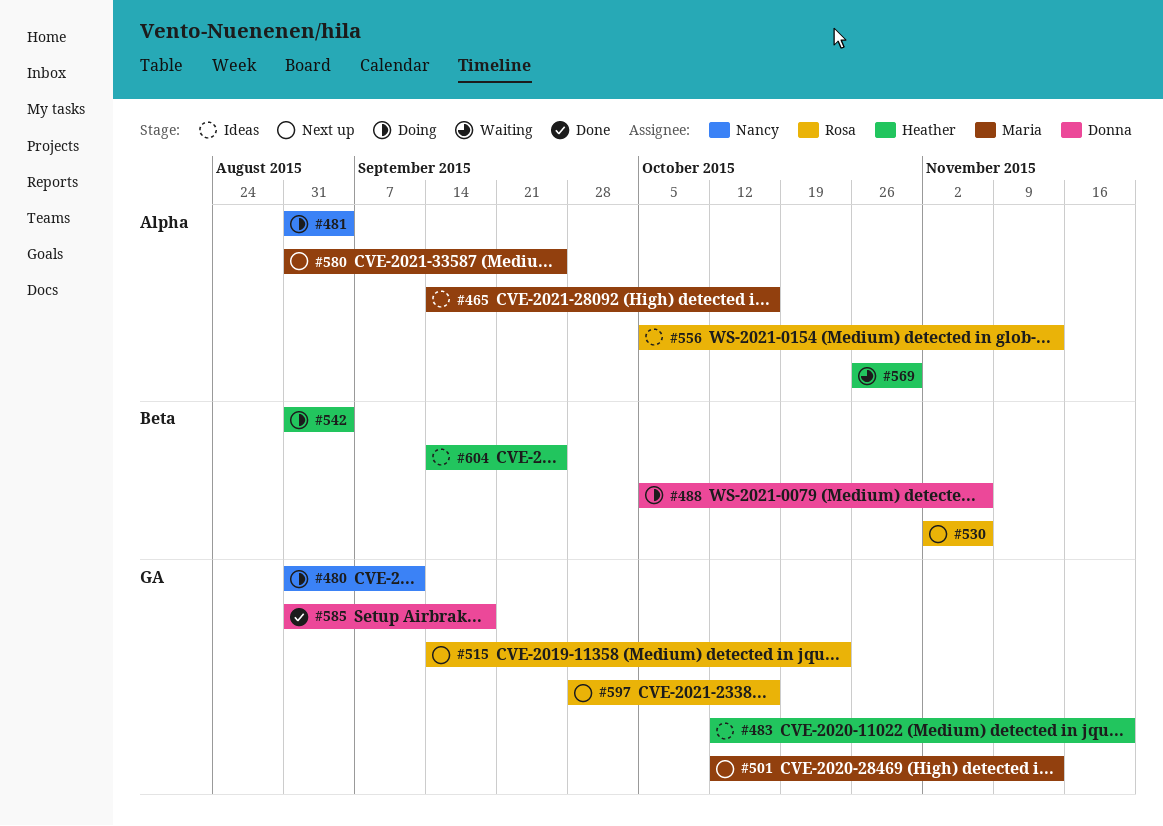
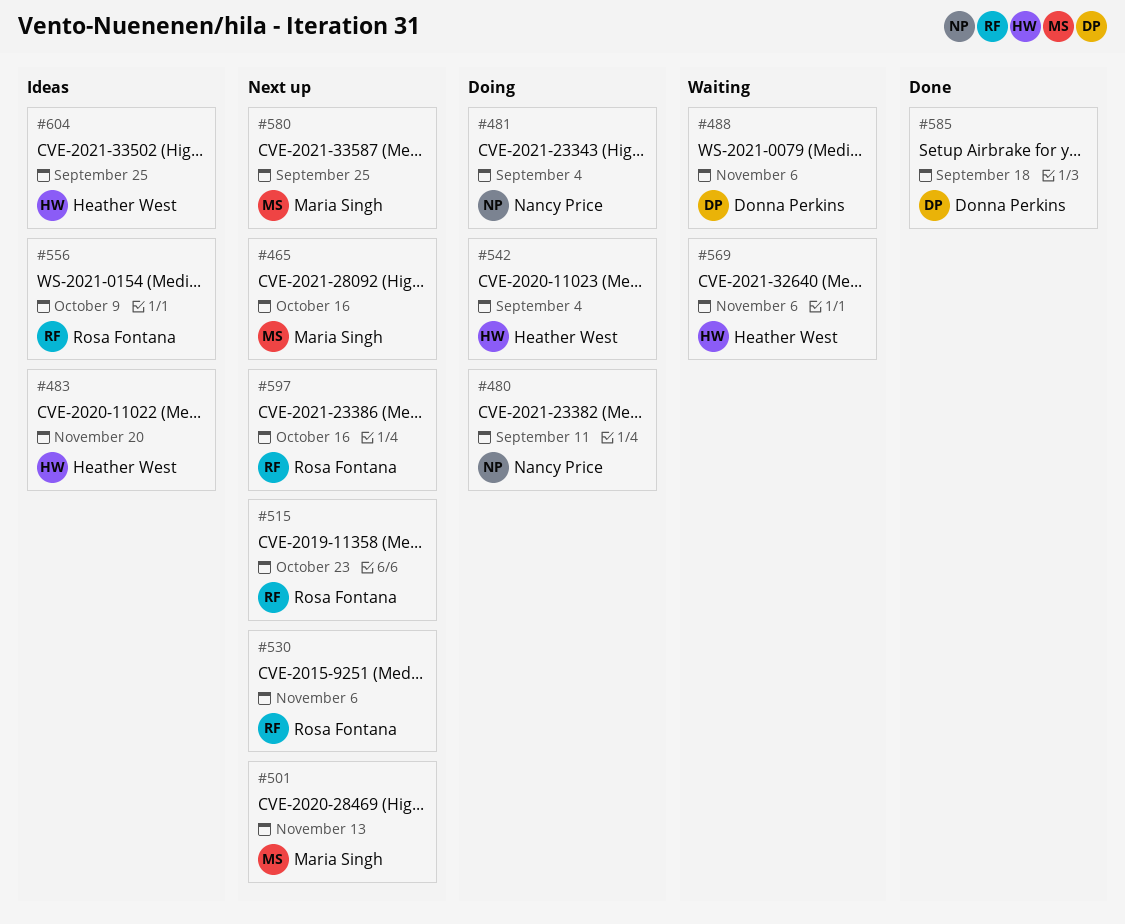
#465, status: Ideas -> Next up
#488, status: Doing -> Waiting
#556, due: Nov 13 -> Oct 9
#569, due: Oct 30 -> Nov 6

